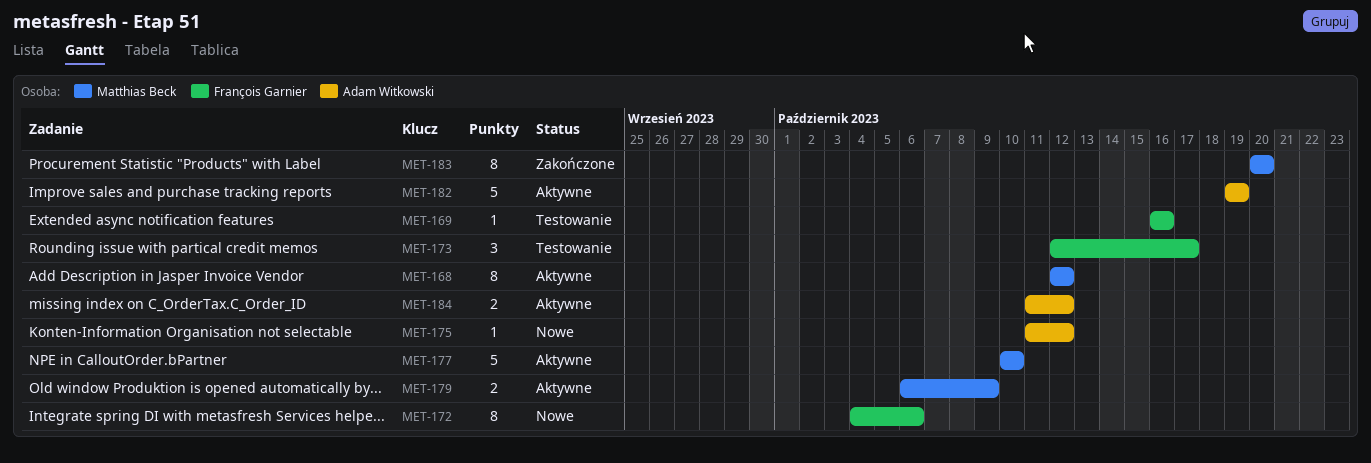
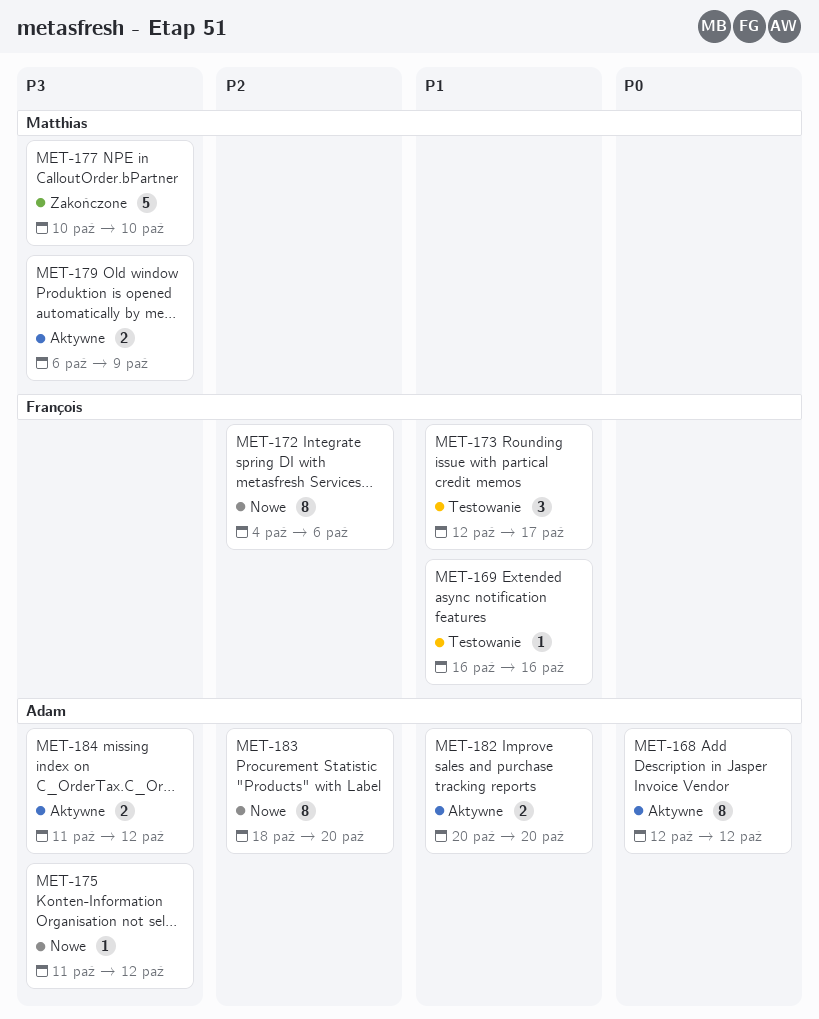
MET-168, owner: Matthias Beck -> Adam Witkowski
MET-177, status: Aktywne -> Zakończone
MET-182, estimate: 5 -> 2
MET-182, start: Oct 19 -> Oct 20
MET-182, due: Oct 19 -> Oct 20
MET-183, status: Zakończone -> Nowe
MET-183, owner: Matthias Beck -> Adam Witkowski
MET-183, start: Oct 20 -> Oct 18

